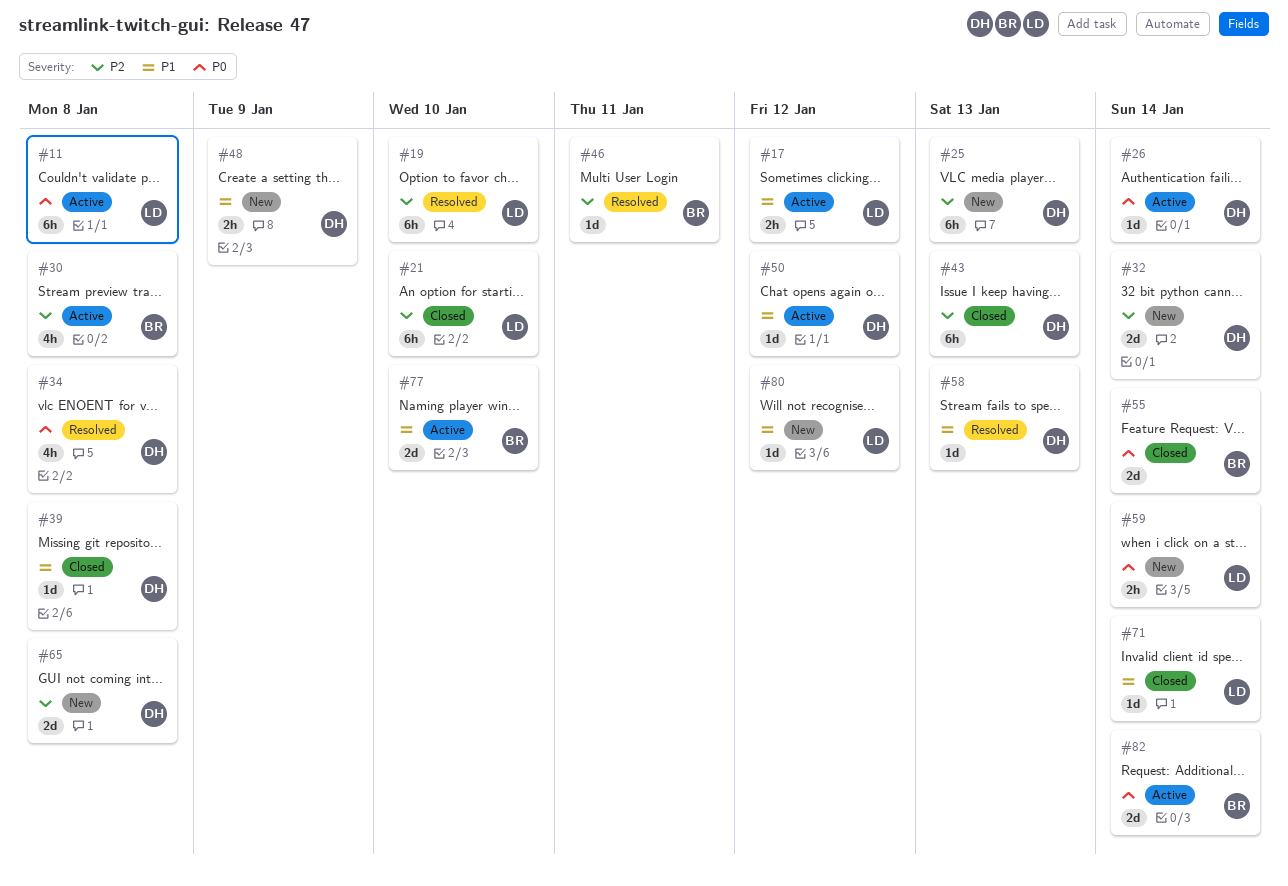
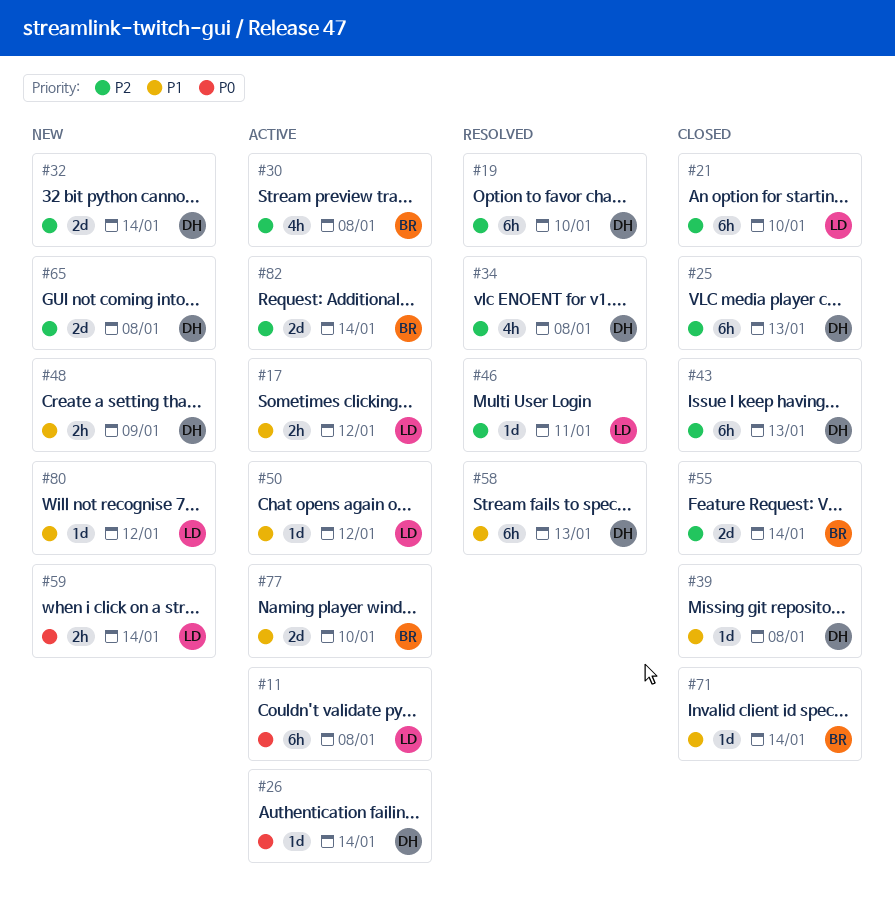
#19, owner: LD -> DH
#25, status: New -> Closed
#34, priority: P0 -> P2
#46, owner: BR -> LD
#50, owner: DH -> LD
#55, priority: P0 -> P2
#58, estimate: 1d -> 6h
#71, owner: LD -> BR
#82, priority: P0 -> P2

